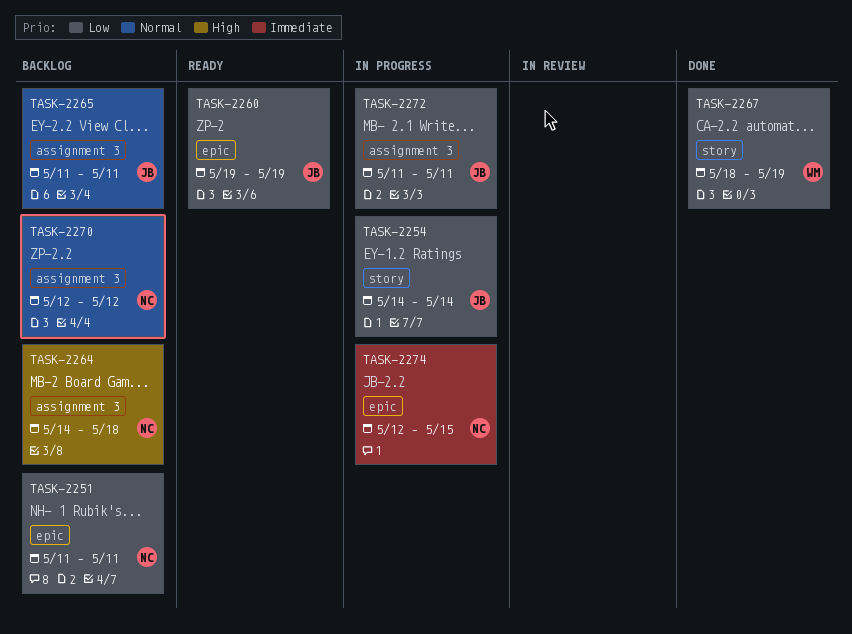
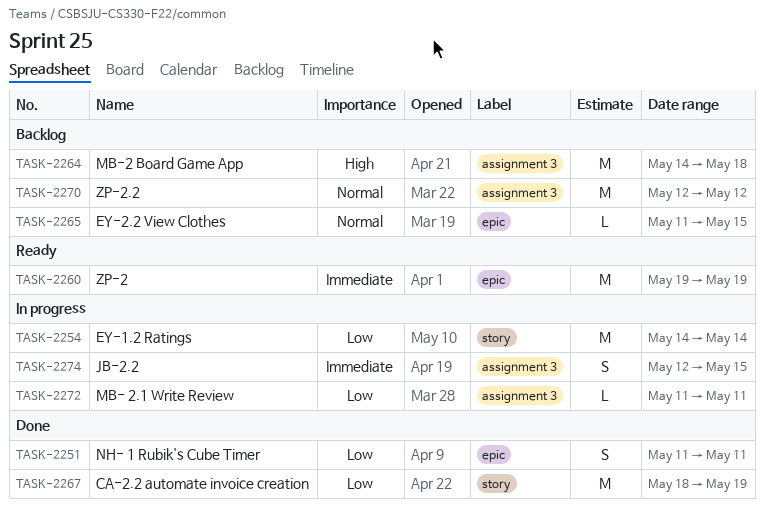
TASK-2251, status: Backlog -> Done
TASK-2260, priority: Low -> Immediate
TASK-2265, label: assignment 3 -> epic
TASK-2265, due: May 11 -> May 15
TASK-2274, label: epic -> assignment 3

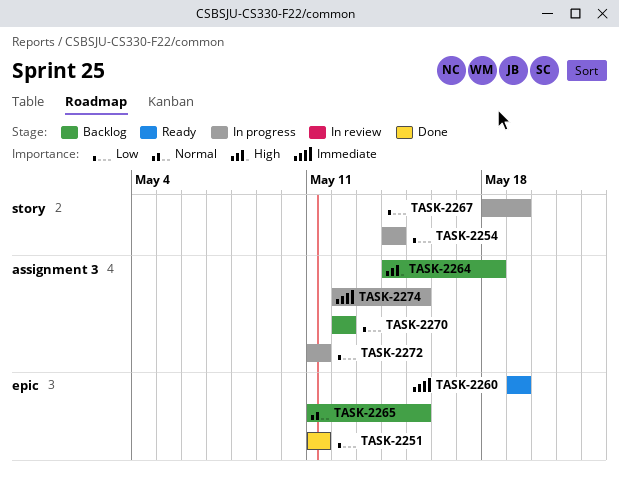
TASK-2267, status: Done -> In progress
TASK-2270, priority: Normal -> Low

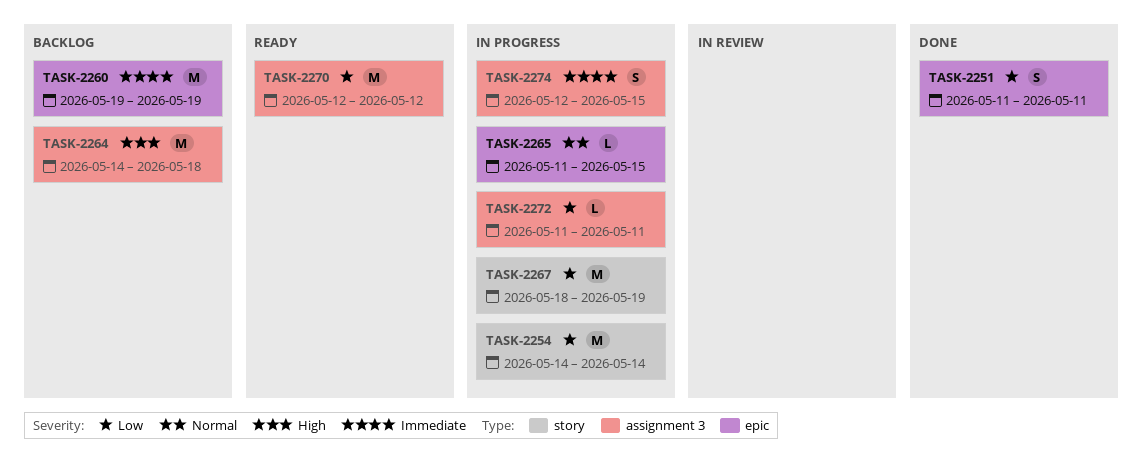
TASK-2260, status: Ready -> Backlog
TASK-2265, status: Backlog -> In progress
TASK-2270, status: Backlog -> Ready

